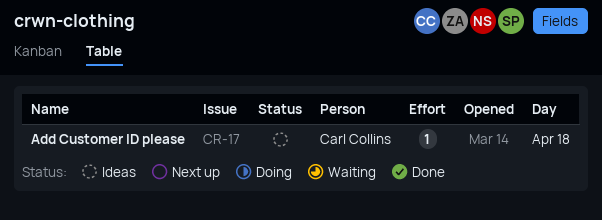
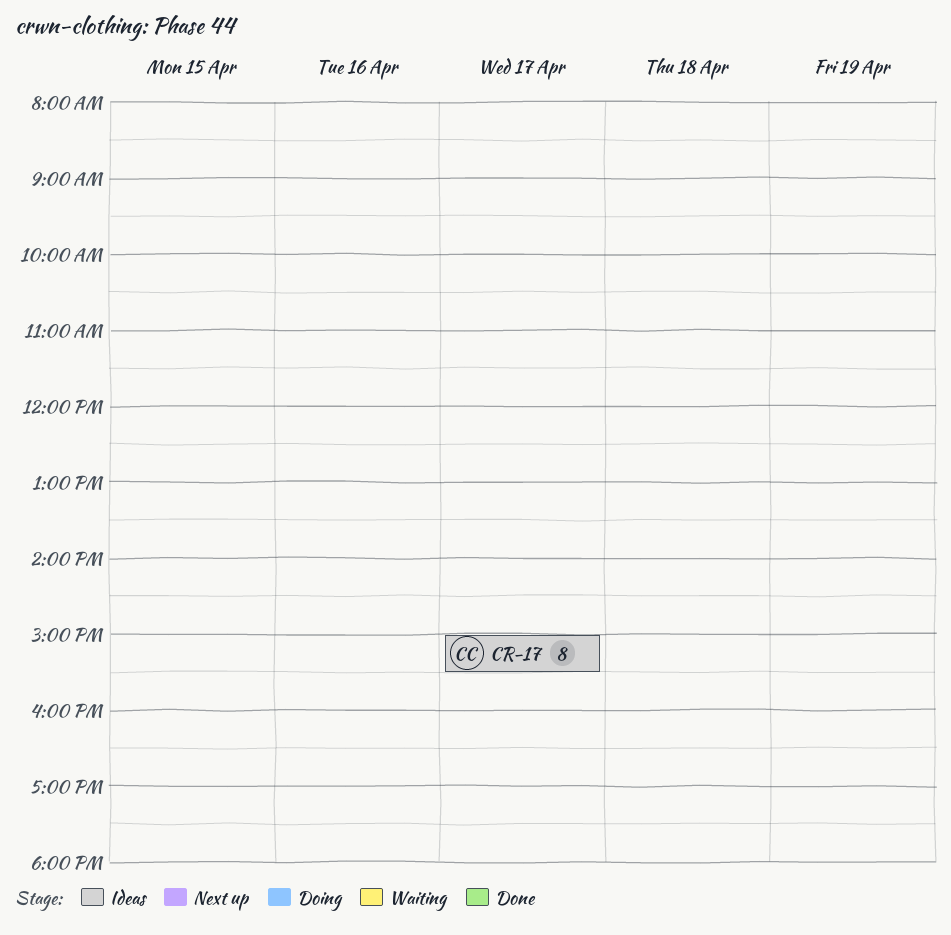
CR-17, estimate: 1 -> 8
CR-17, day: Apr 18 -> Apr 17

